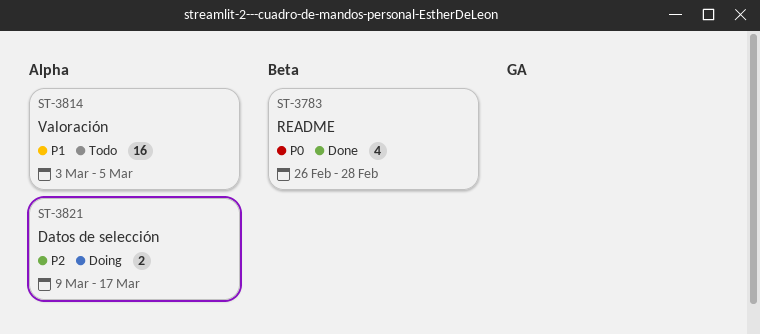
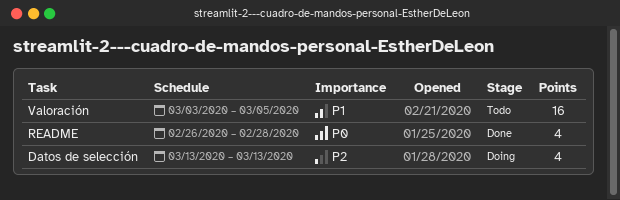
Datos de selección, estimate: 2 -> 4
Datos de selección, start: Mar 9 -> Mar 13
Datos de selección, due: Mar 17 -> Mar 13

